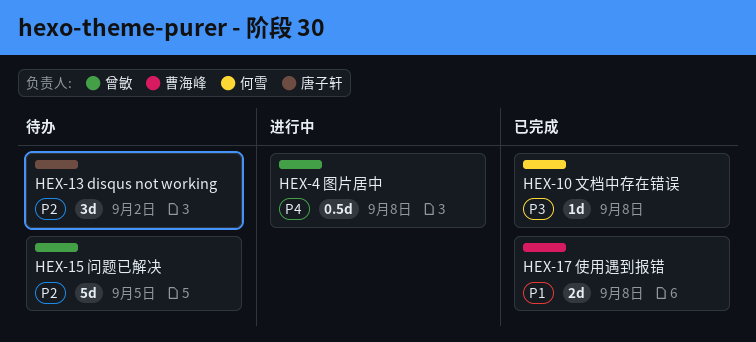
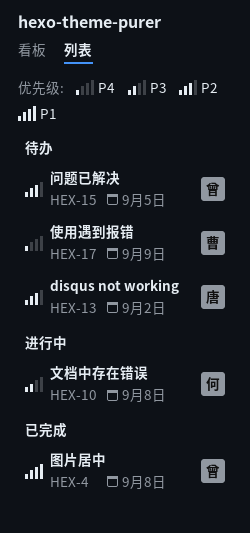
HEX-4, status: 进行中 -> 已完成
HEX-4, priority: P4 -> P1
HEX-10, status: 已完成 -> 进行中
HEX-17, status: 已完成 -> 待办
HEX-17, priority: P1 -> P4
HEX-17, due: Sep 8 -> Sep 9

